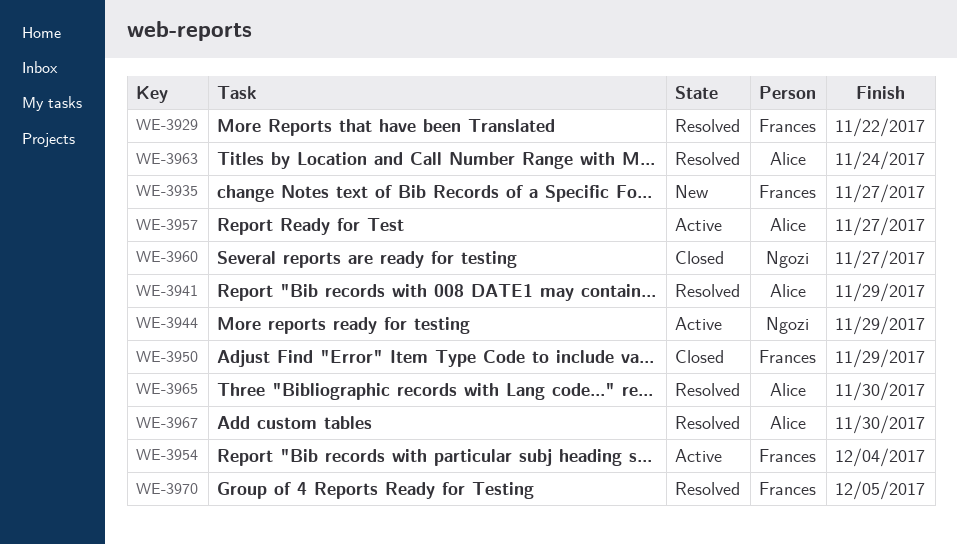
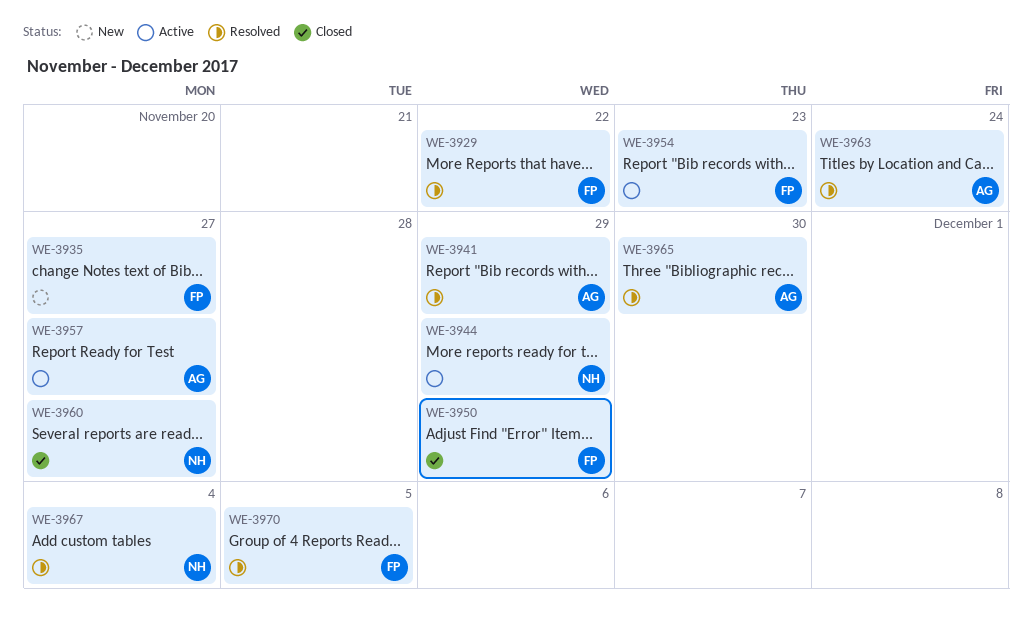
WE-3954, due: Dec 4 -> Nov 23
WE-3967, owner: Alice -> Ngozi
WE-3967, due: Nov 30 -> Dec 4

